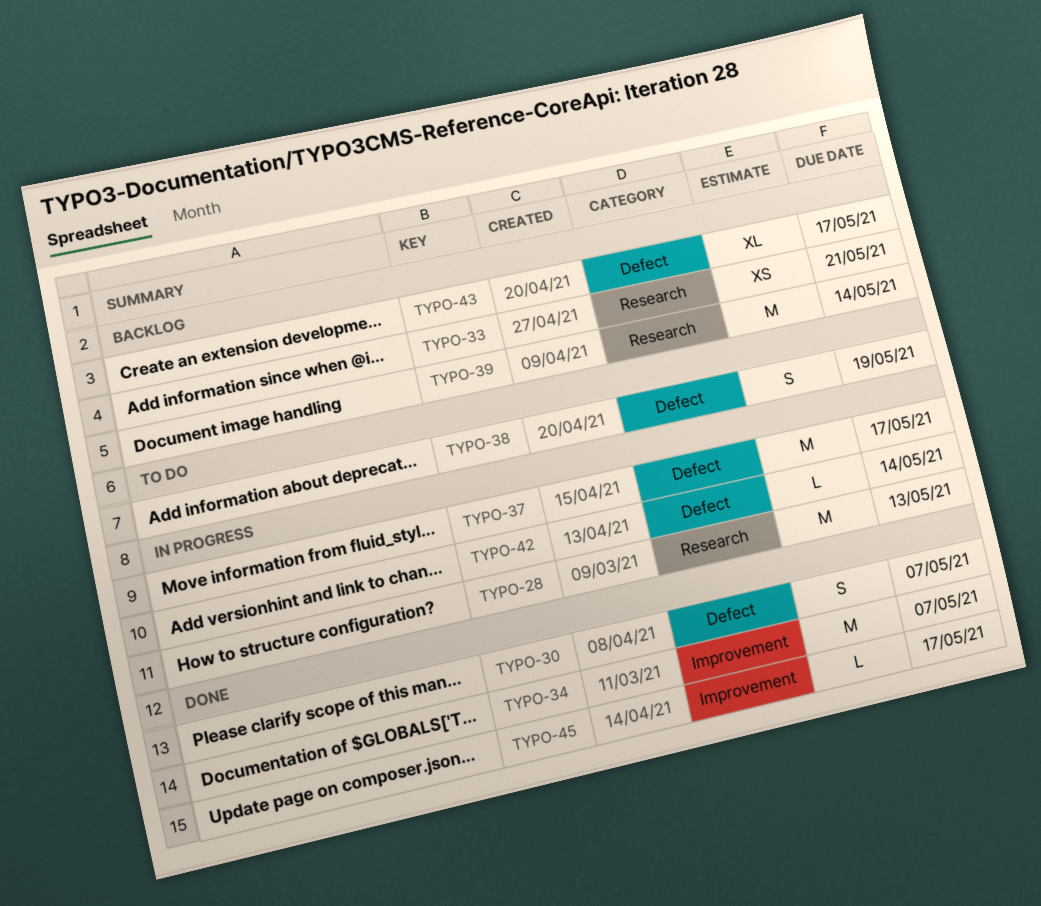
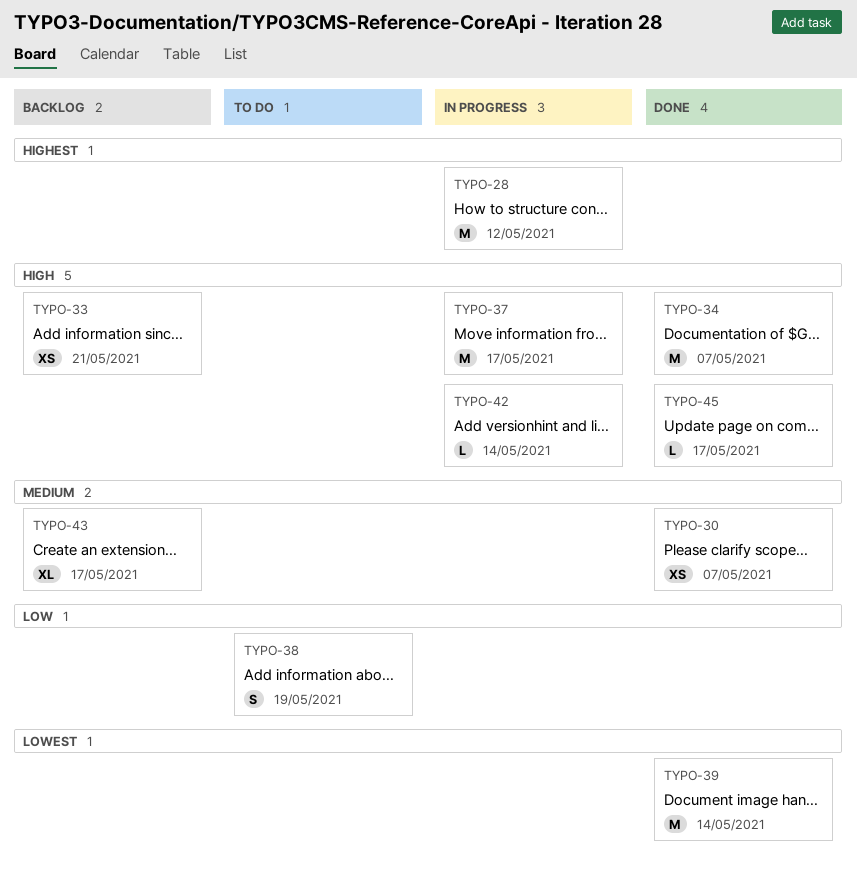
TYPO-28, due: May 13 -> May 12
TYPO-30, estimate: S -> XS
TYPO-39, status: Backlog -> Done

